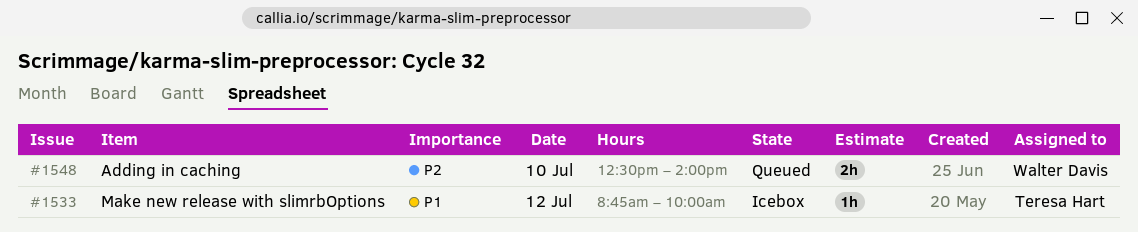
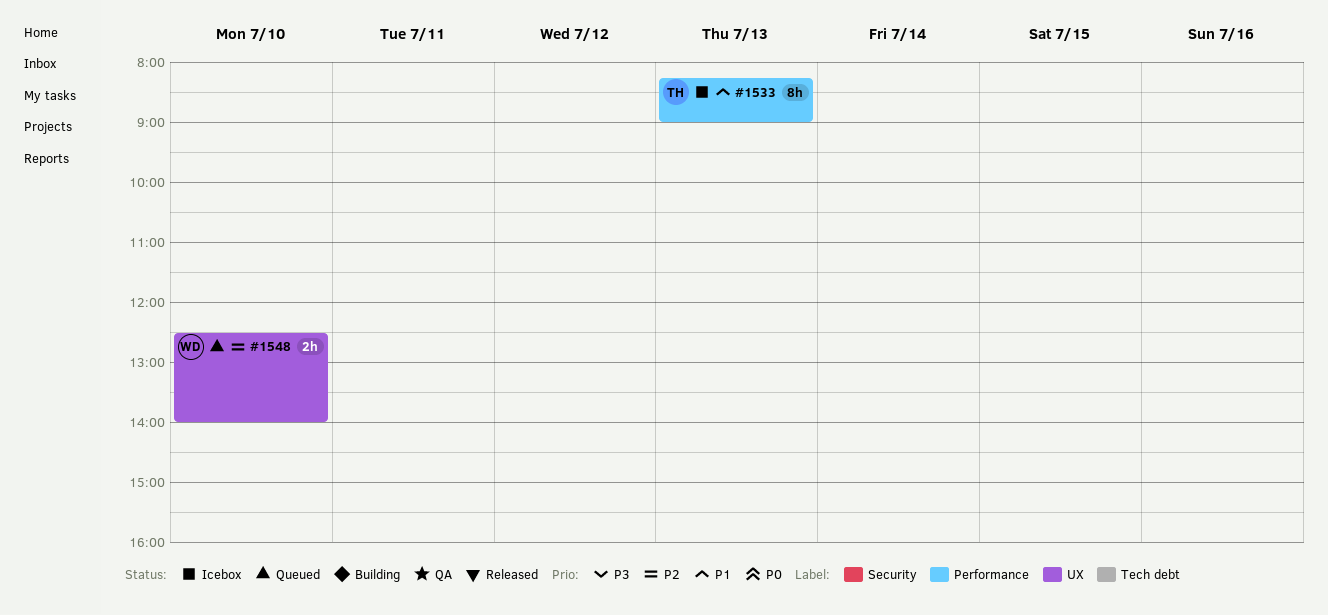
#1533, estimate: 1h -> 8h
#1533, day: Jul 12 -> Jul 13
#1533, begins: 08:45 -> 08:15
#1533, ends: 10:00 -> 09:00

